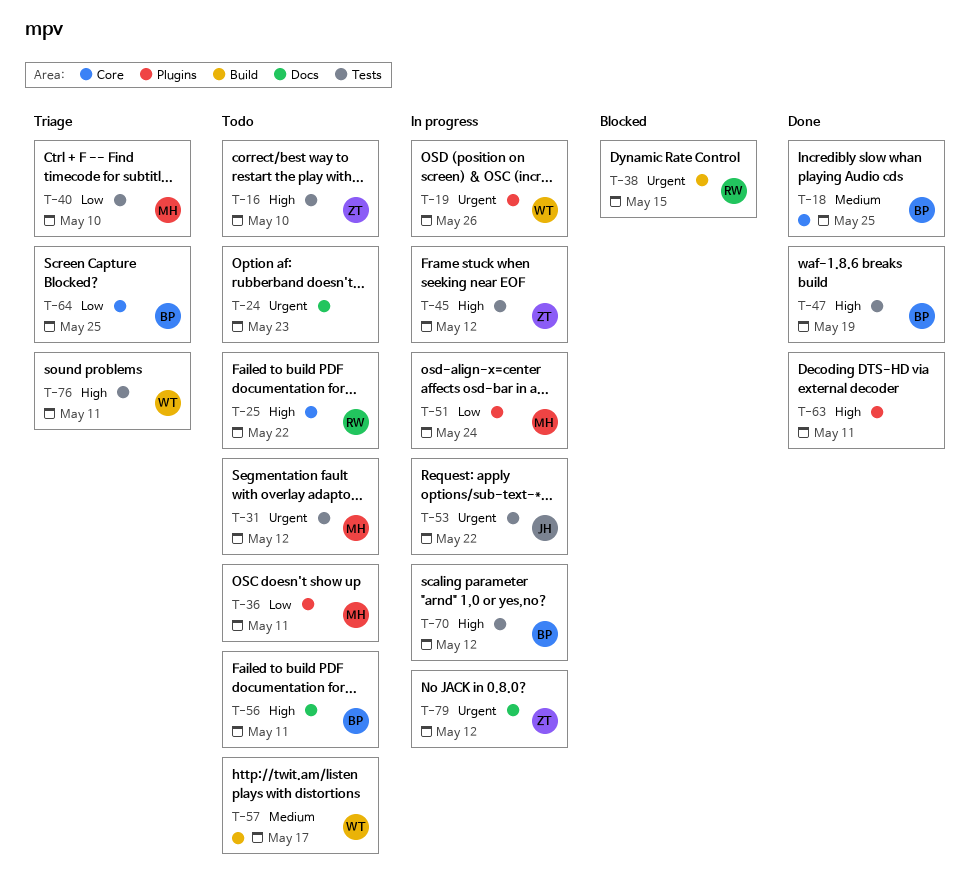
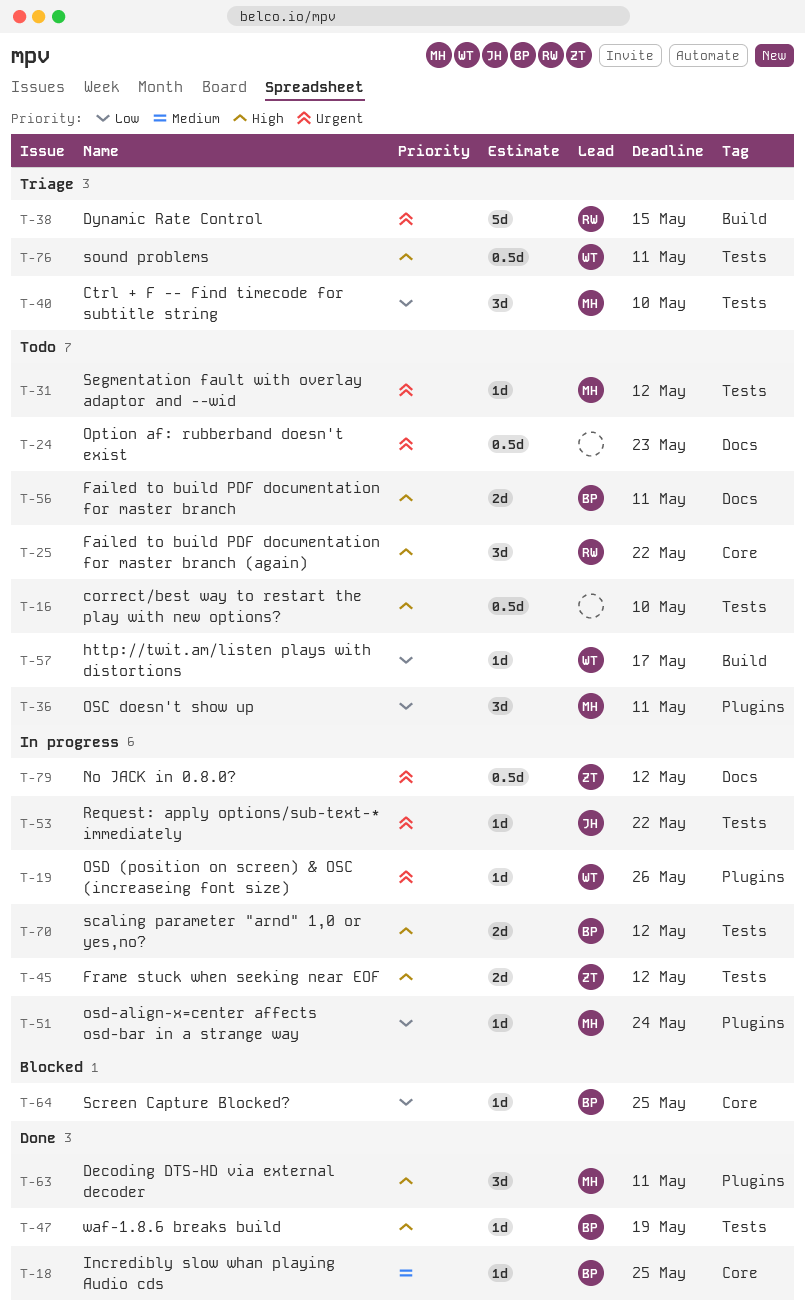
T-16, owner: ZT -> none
T-38, status: Blocked -> Triage
T-57, priority: Medium -> Low
T-63, owner: none -> MH
T-64, status: Triage -> Blocked

